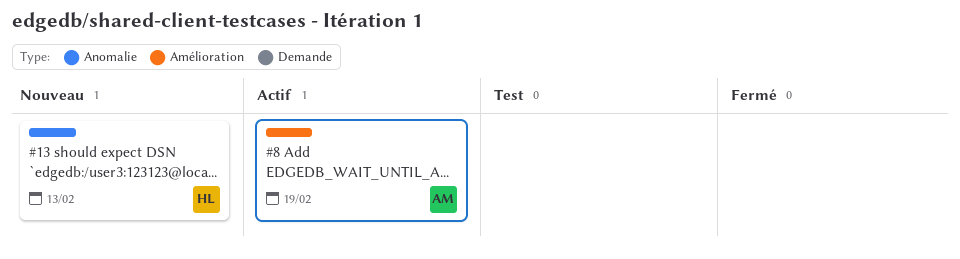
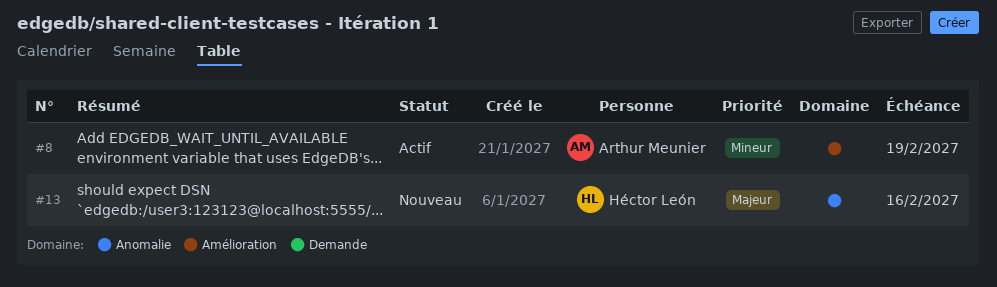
#13, due: Feb 13 -> Feb 16

